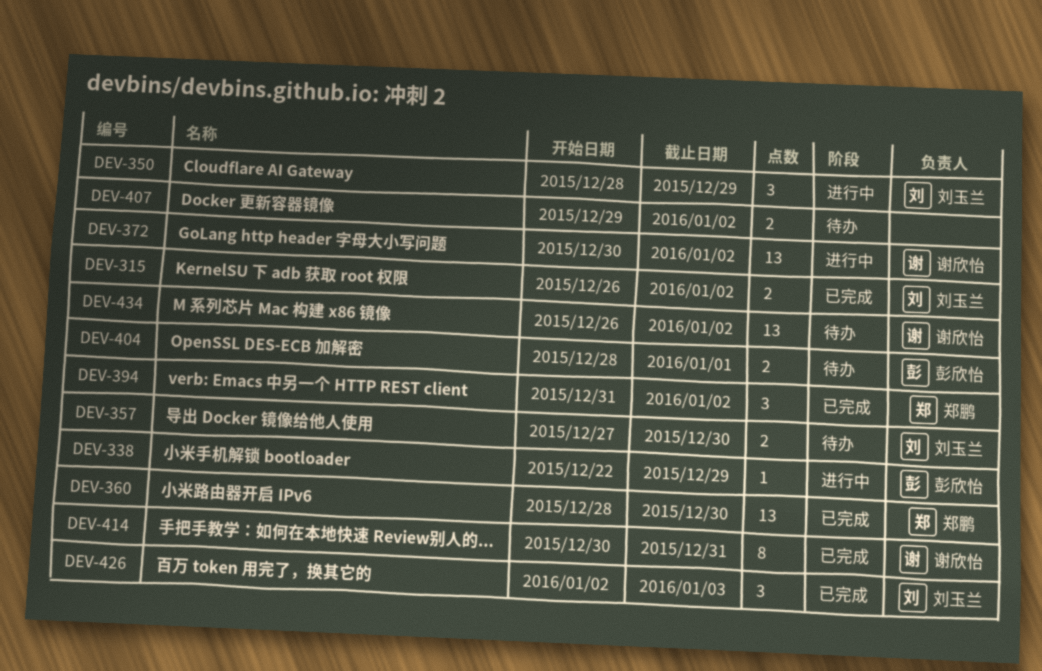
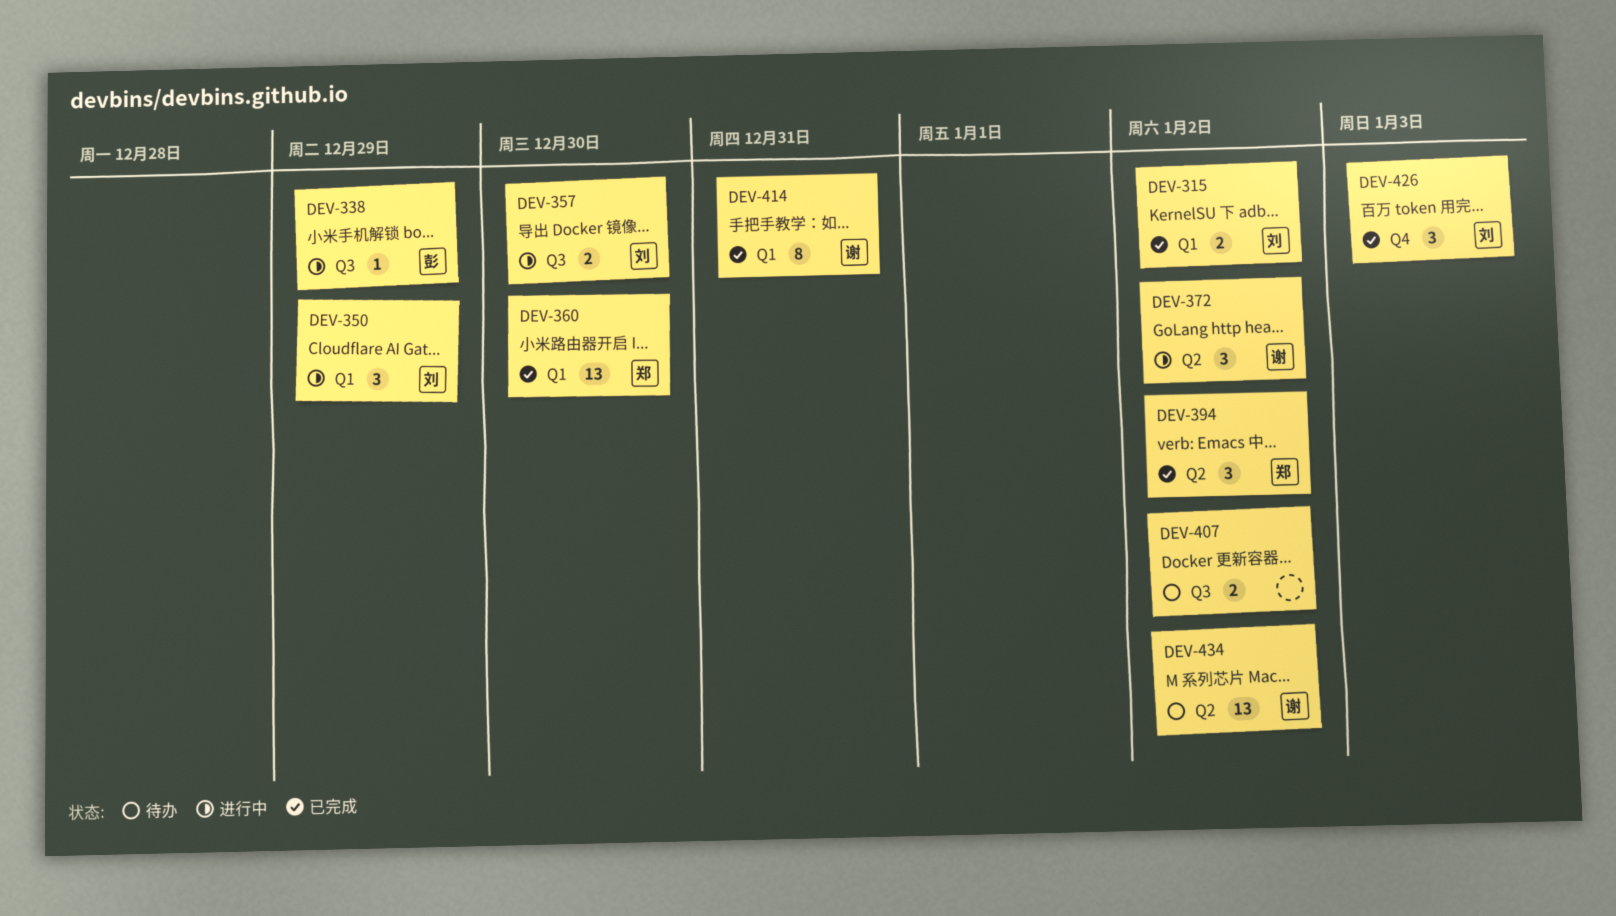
DEV-357, status: 待办 -> 进行中
DEV-372, estimate: 13 -> 3
DEV-404: present -> none

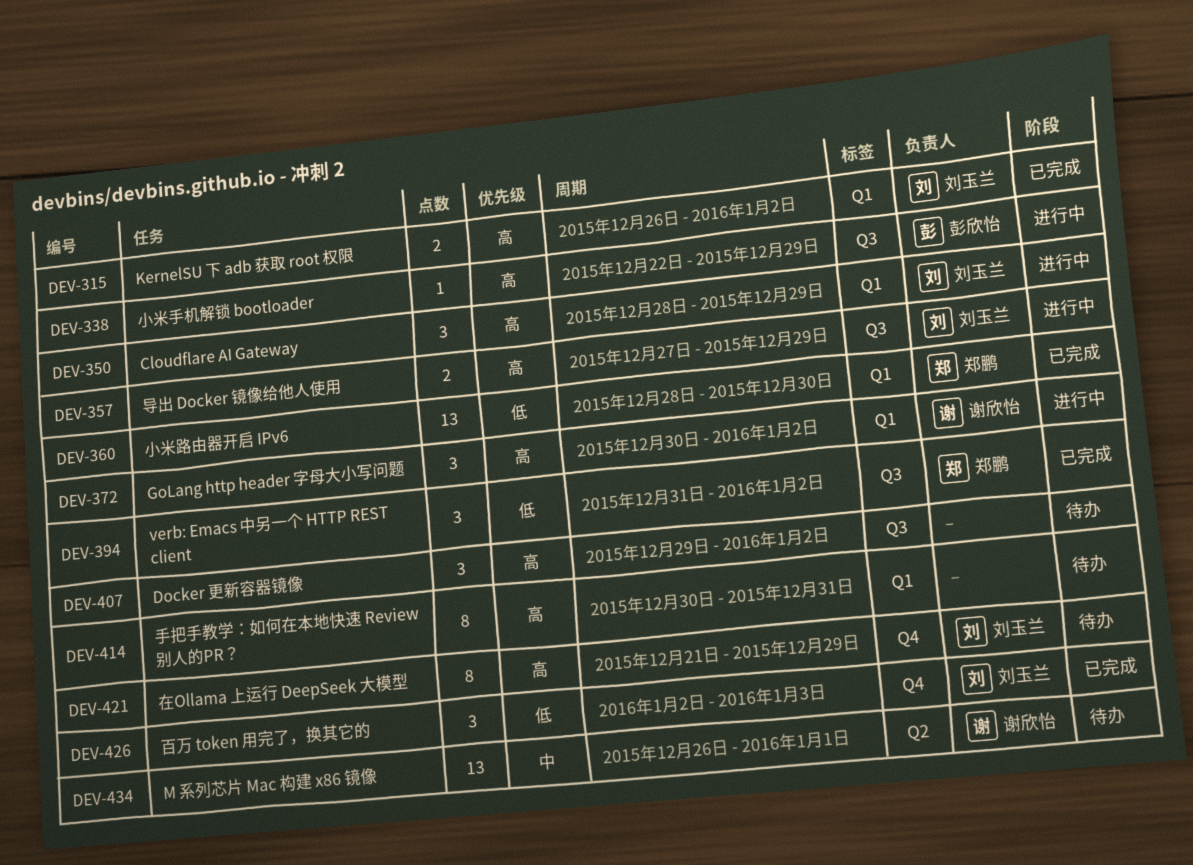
DEV-357, due: Dec 30 -> Dec 29
DEV-372, label: Q2 -> Q1
DEV-394, label: Q2 -> Q3
DEV-407, estimate: 2 -> 3
DEV-414, status: 已完成 -> 待办
DEV-414, owner: 谢欣怡 -> none
DEV-421: none -> present
DEV-434, due: Jan 2 -> Jan 1

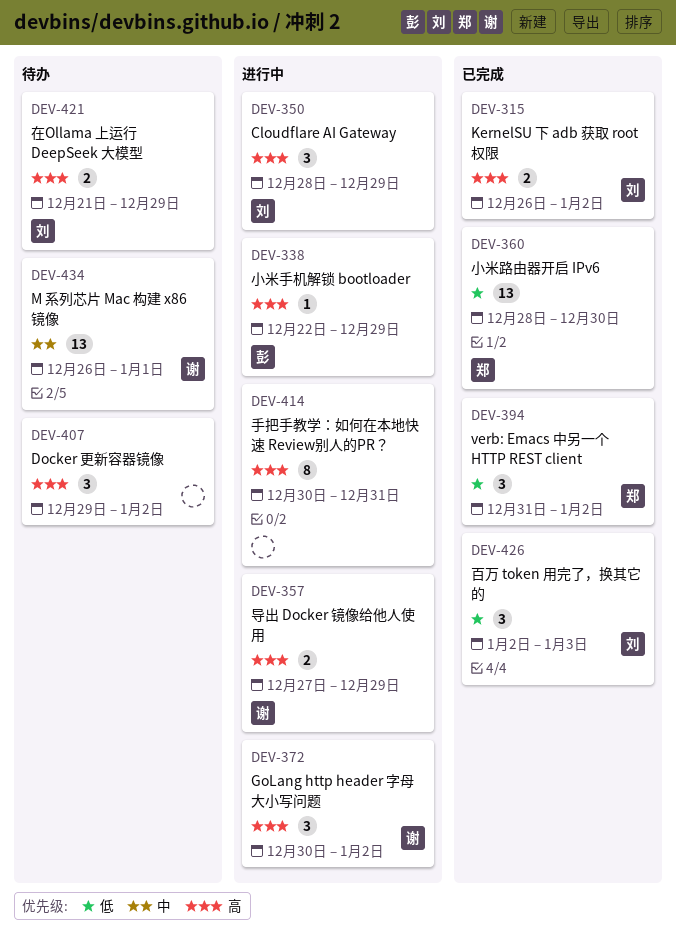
DEV-357, owner: 刘玉兰 -> 谢欣怡
DEV-414, status: 待办 -> 进行中
DEV-421, estimate: 8 -> 2

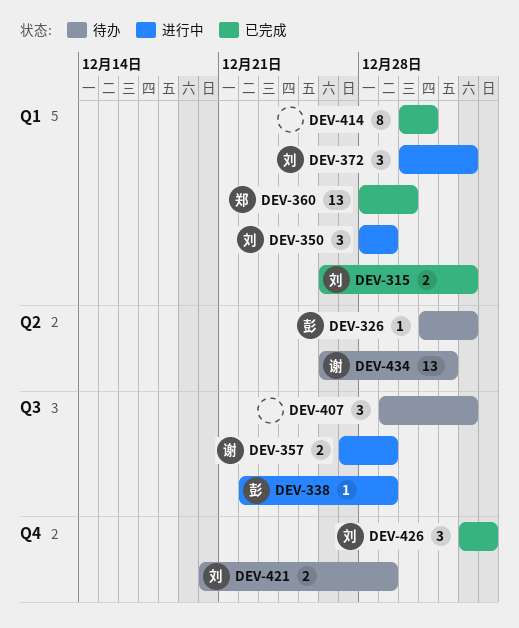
DEV-326: none -> present
DEV-372, owner: 谢 -> 刘
DEV-394: present -> none
DEV-414, status: 进行中 -> 已完成
DEV-421, start: Dec 21 -> Dec 20

